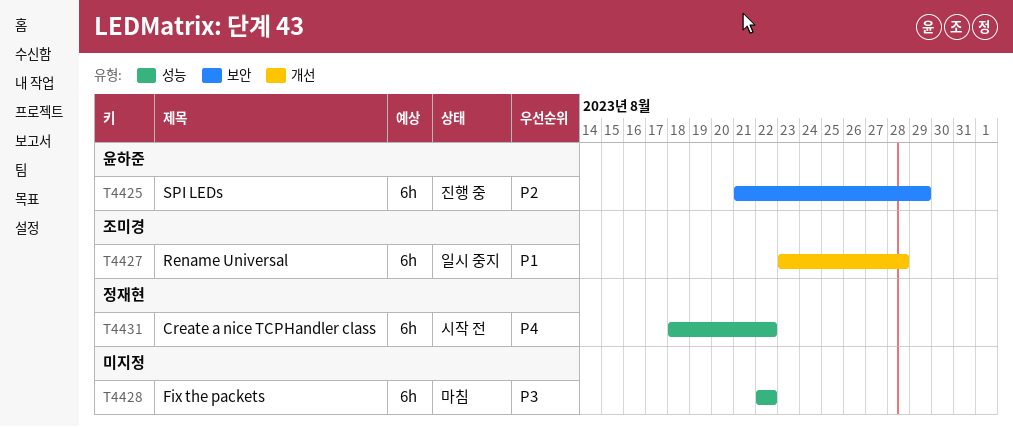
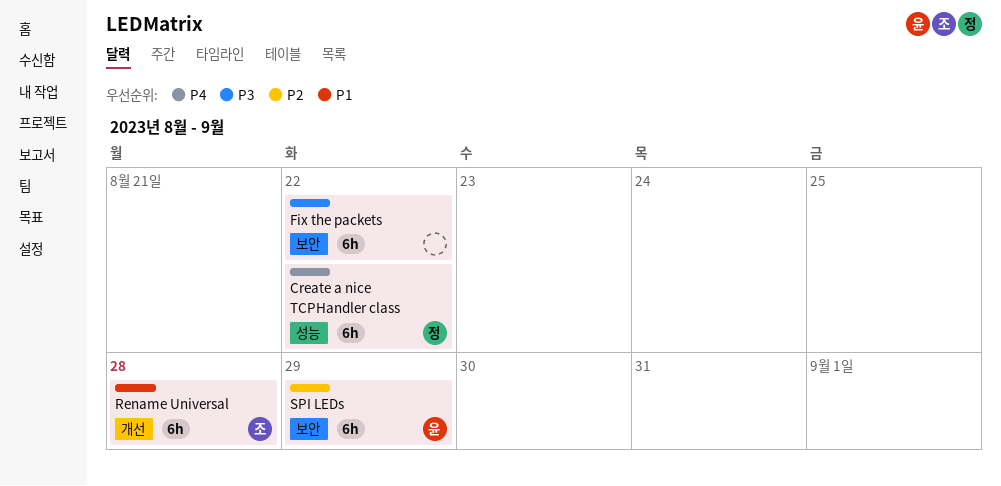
Fix the packets, label: 성능 -> 보안

